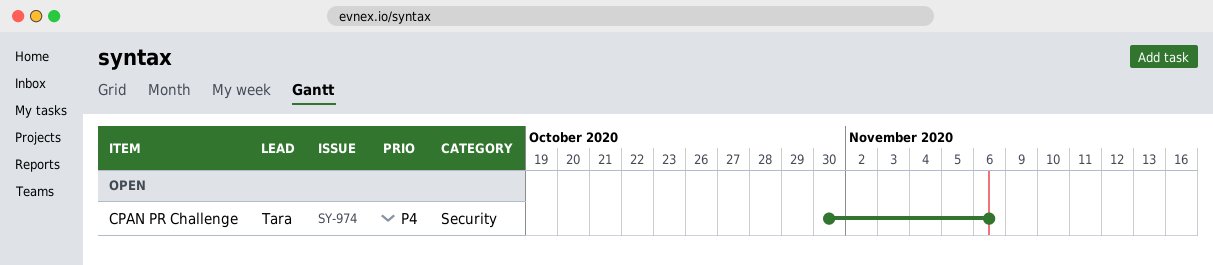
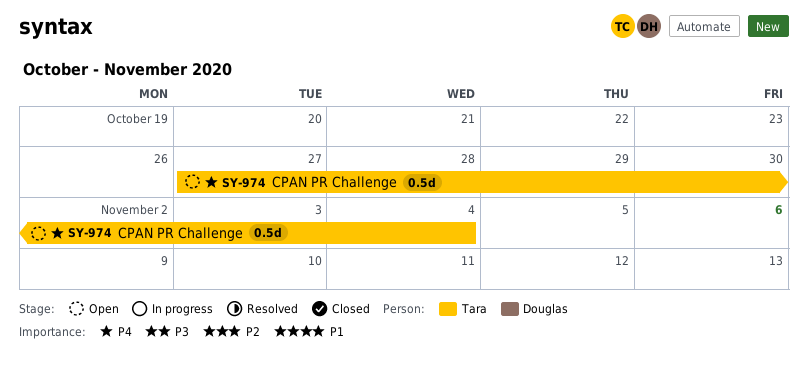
SY-974, start: Oct 30 -> Oct 27
SY-974, due: Nov 6 -> Nov 4

